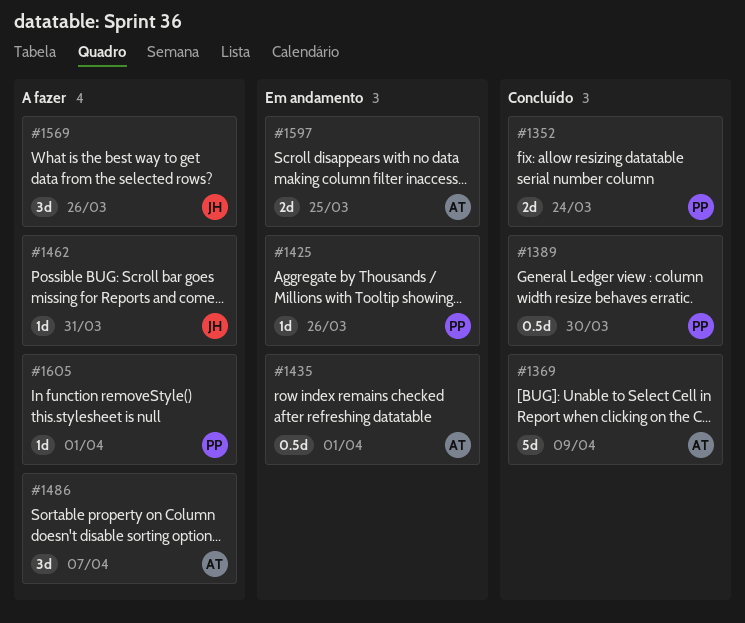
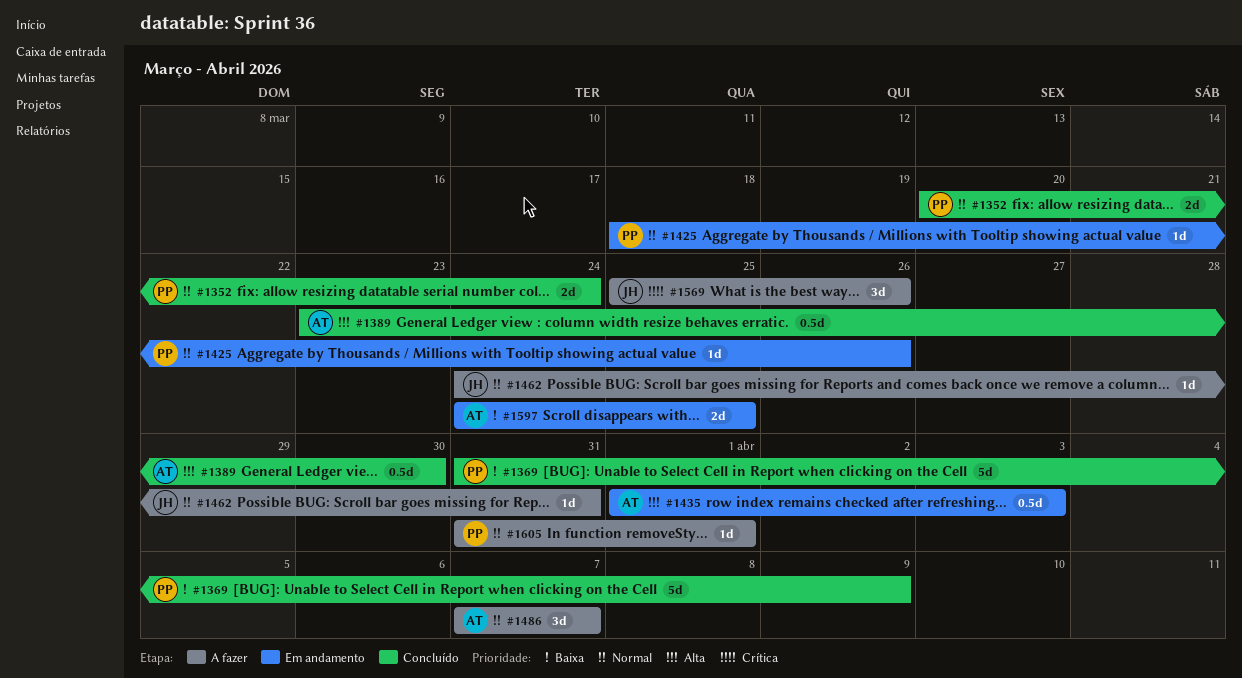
#1369, owner: AT -> PP
#1389, owner: PP -> AT
#1435, due: Apr 1 -> Apr 3

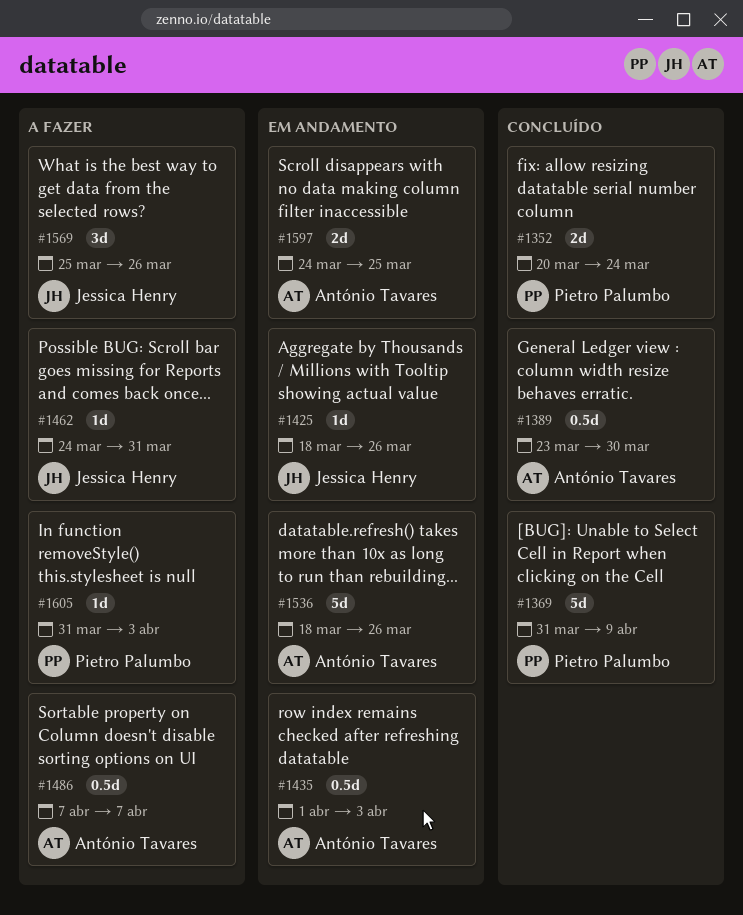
#1425, owner: Pietro Palumbo -> Jessica Henry
#1486, estimate: 3d -> 0.5d
#1536: none -> present
#1605, due: Apr 1 -> Apr 3

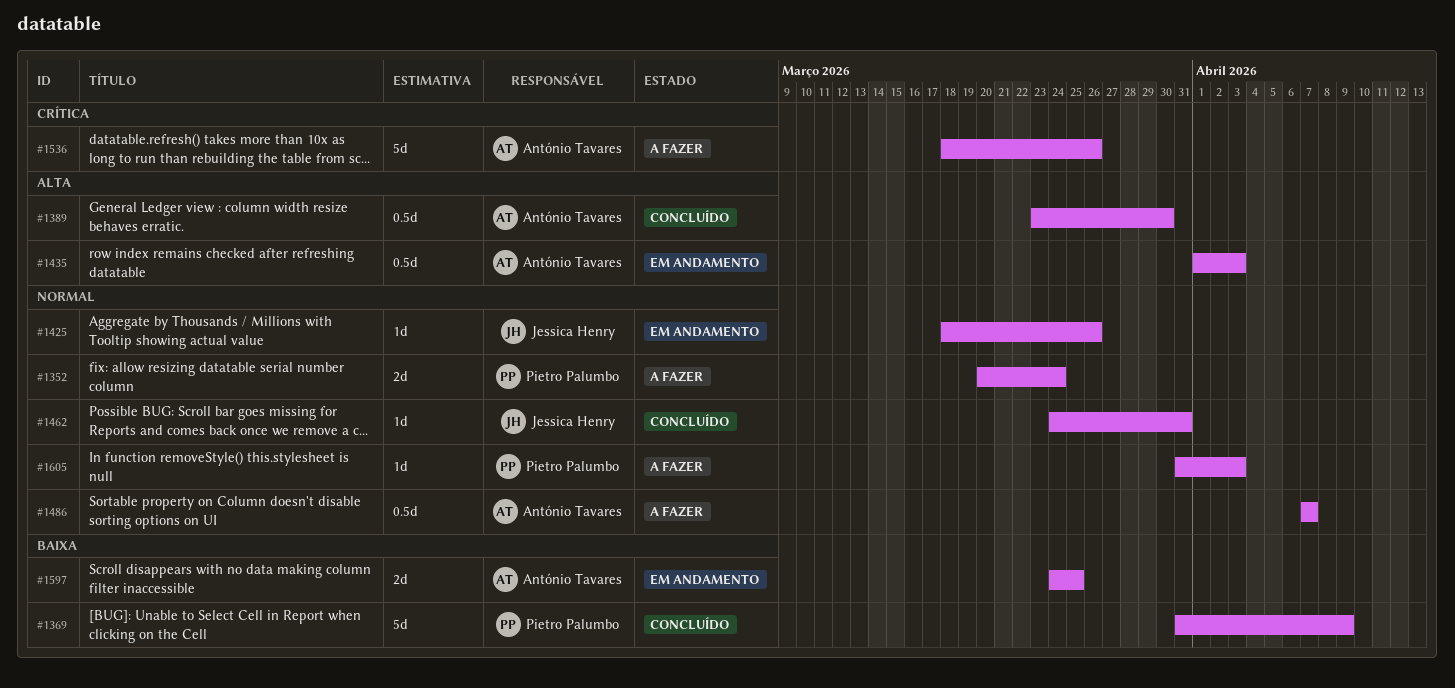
#1352, status: Concluído -> A fazer
#1462, status: A fazer -> Concluído
#1536, status: Em andamento -> A fazer
#1569: present -> none

